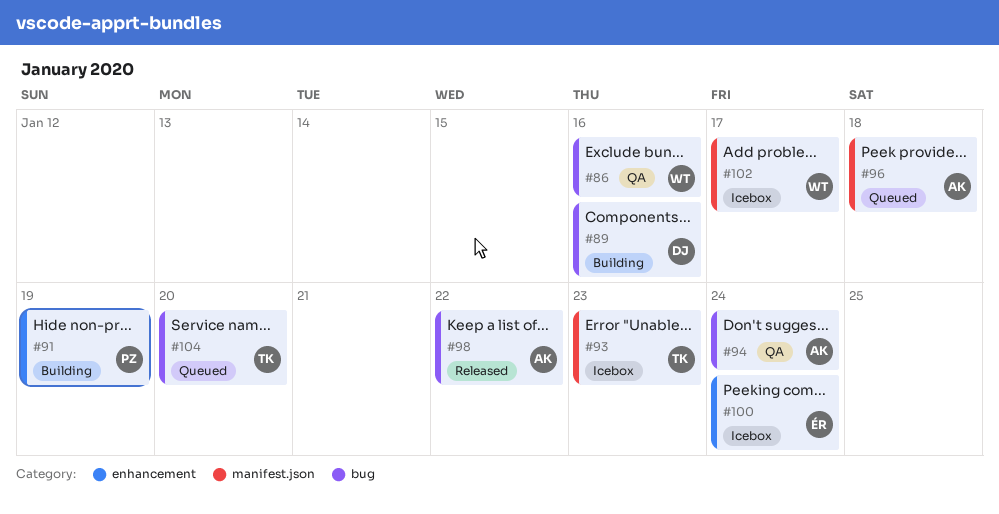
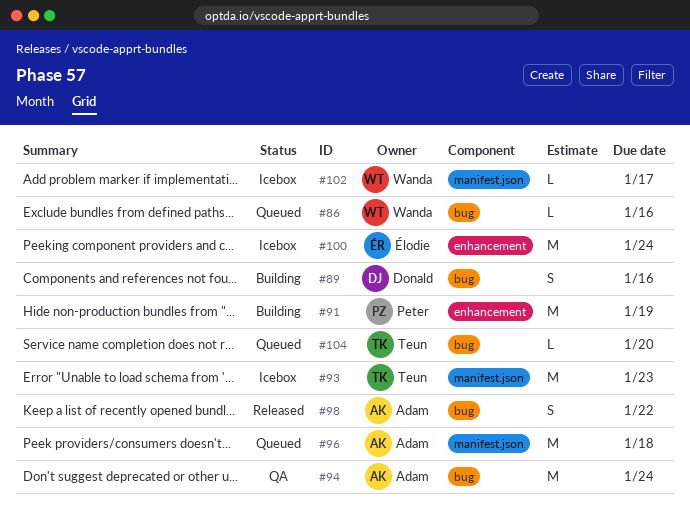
#86, status: QA -> Queued

